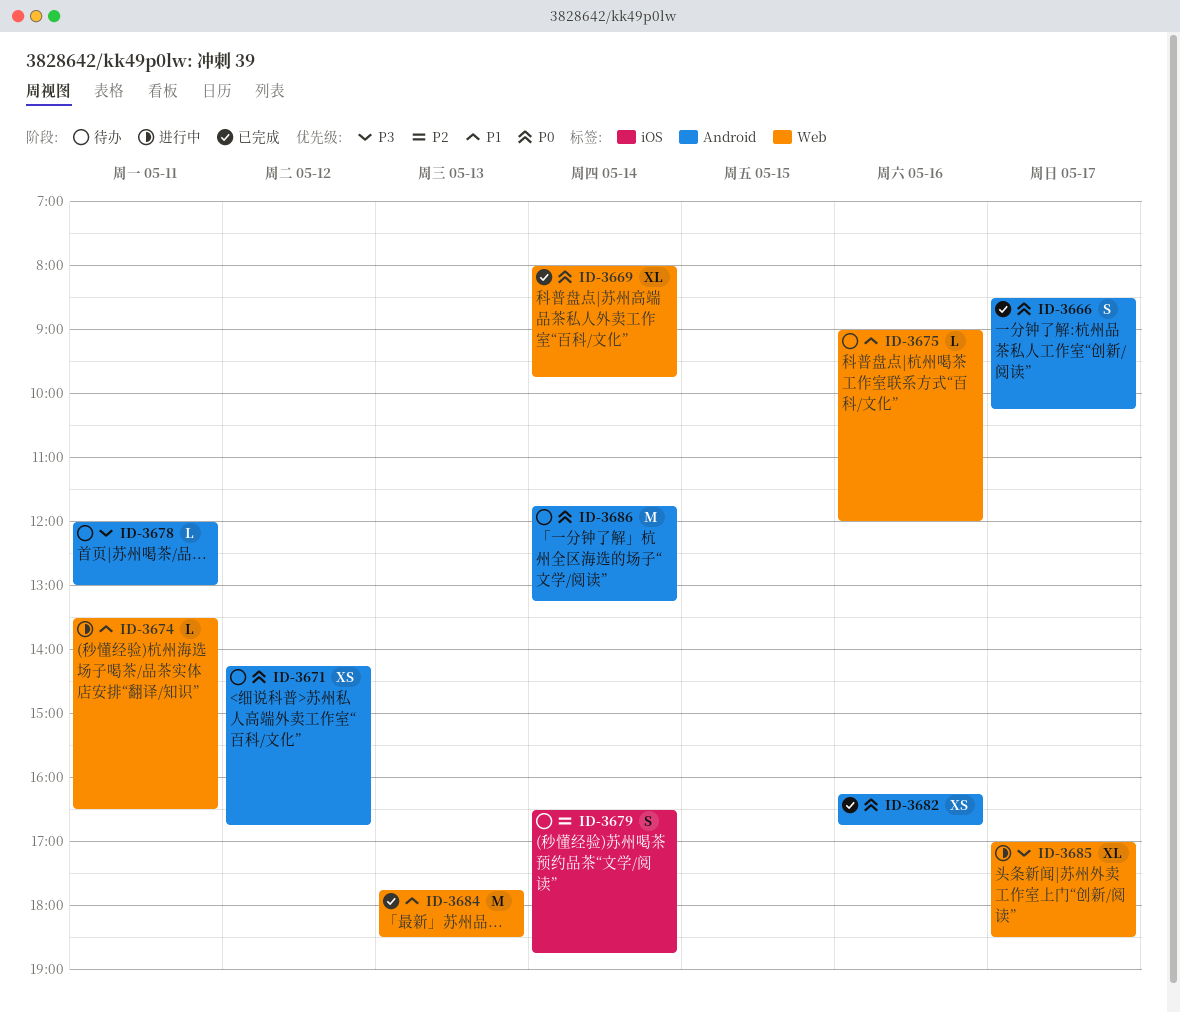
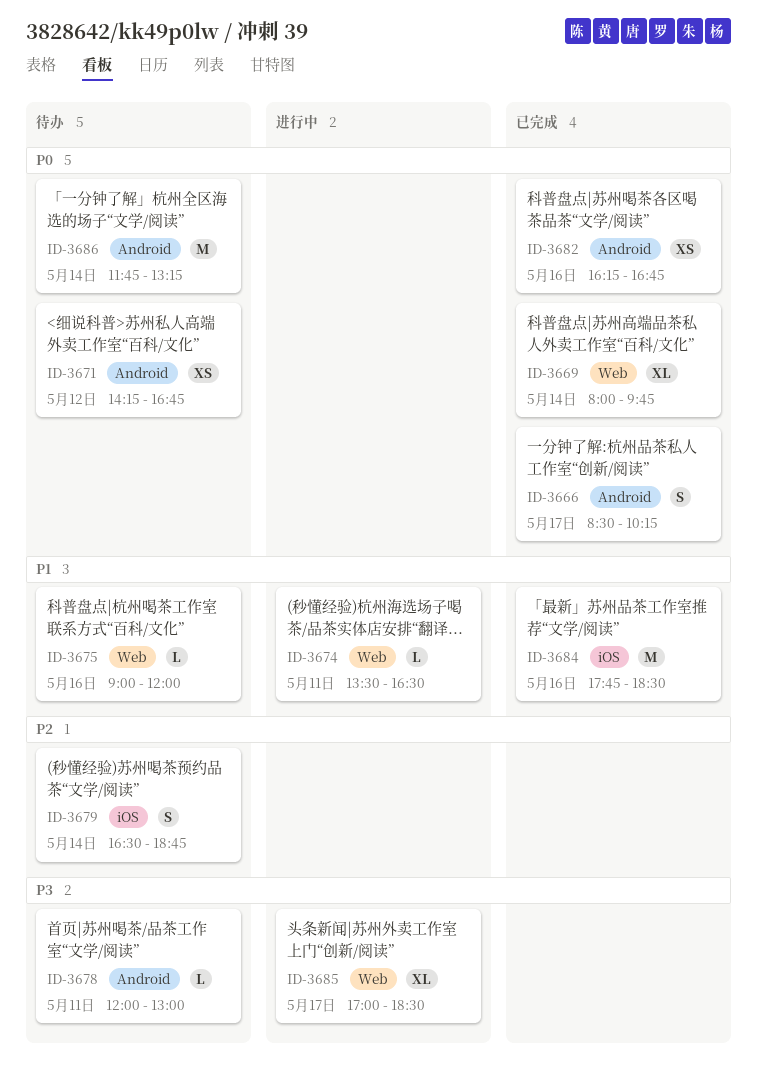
ID-3684, label: Web -> iOS
ID-3684, day: May 13 -> May 16

